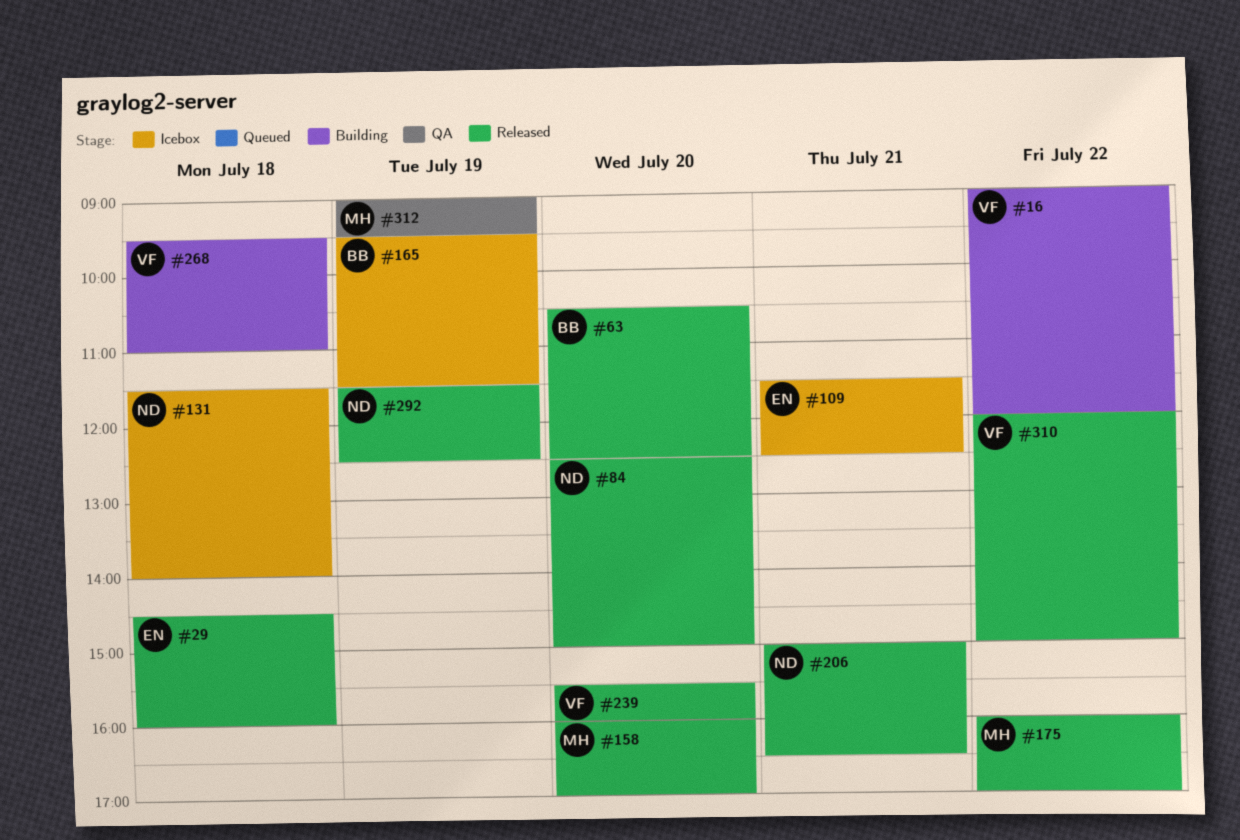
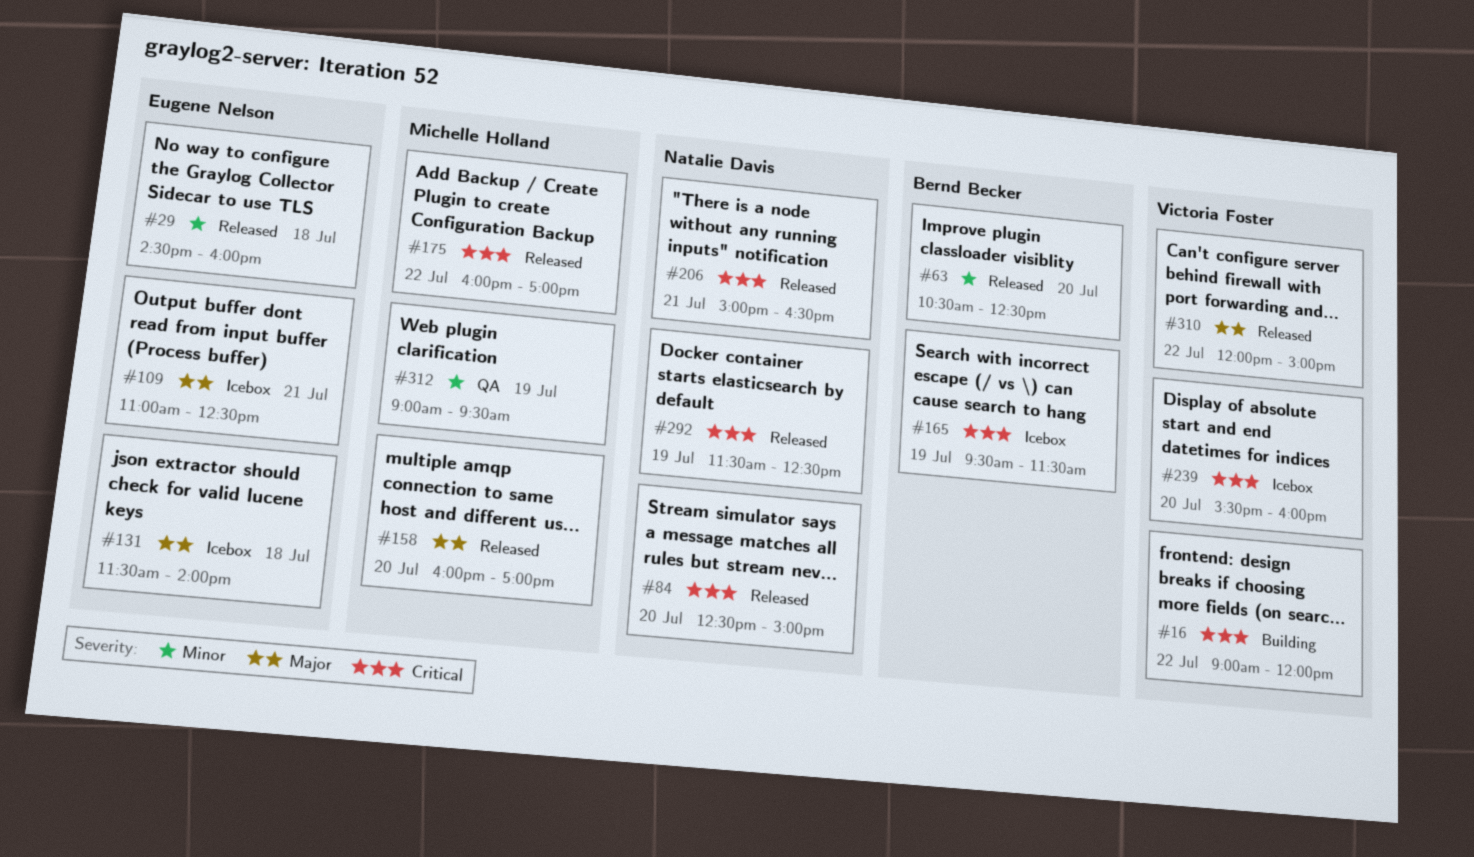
#109, begins: 11:30 -> 11:00
#131, owner: Natalie Davis -> Eugene Nelson
#239, status: Released -> Icebox
#268: present -> none

